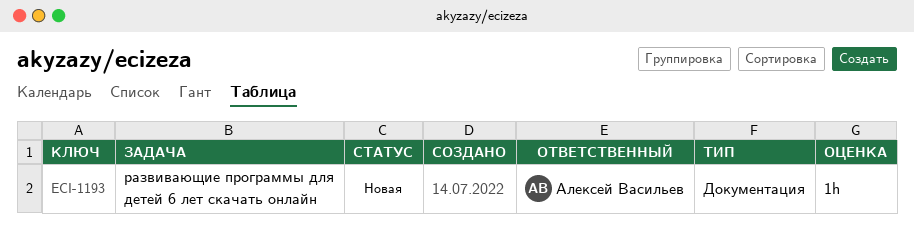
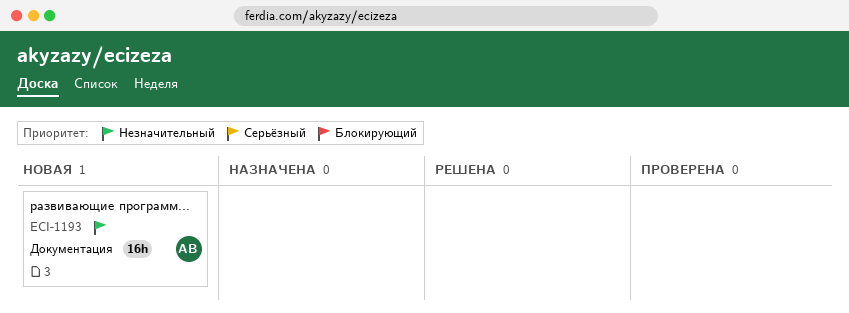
ECI-1193, estimate: 1h -> 16h

